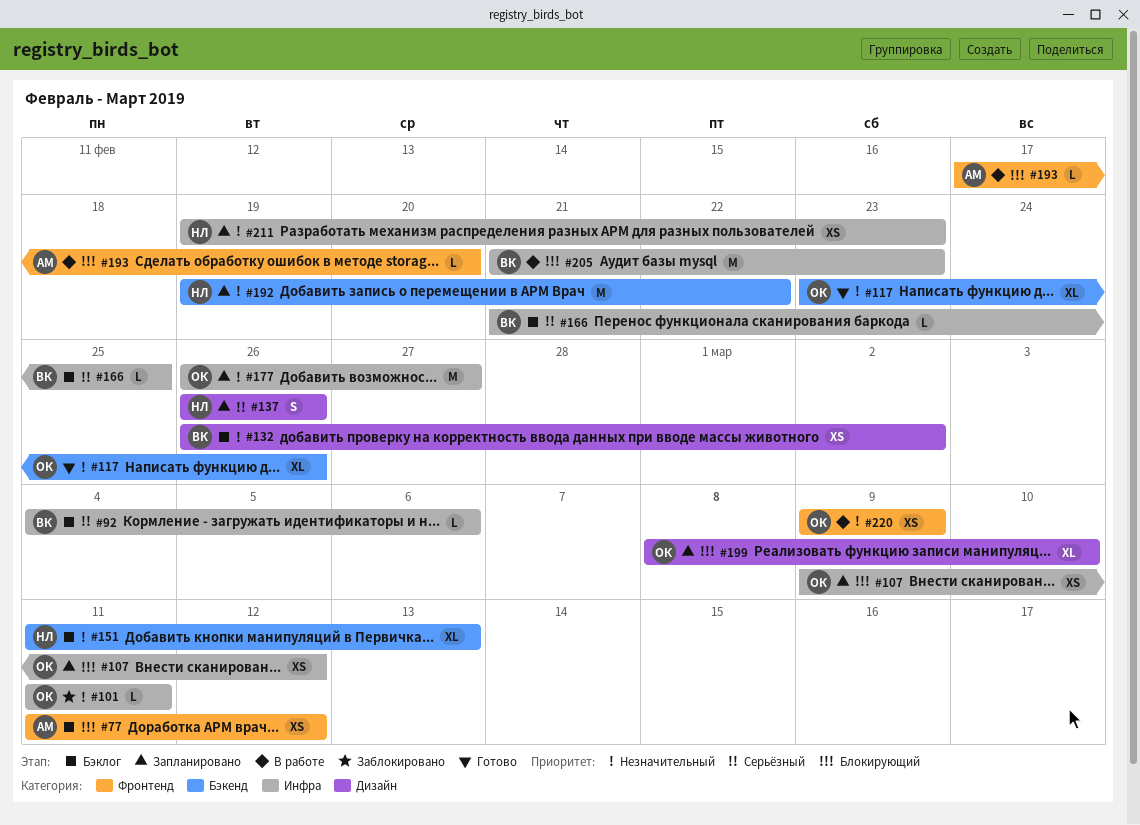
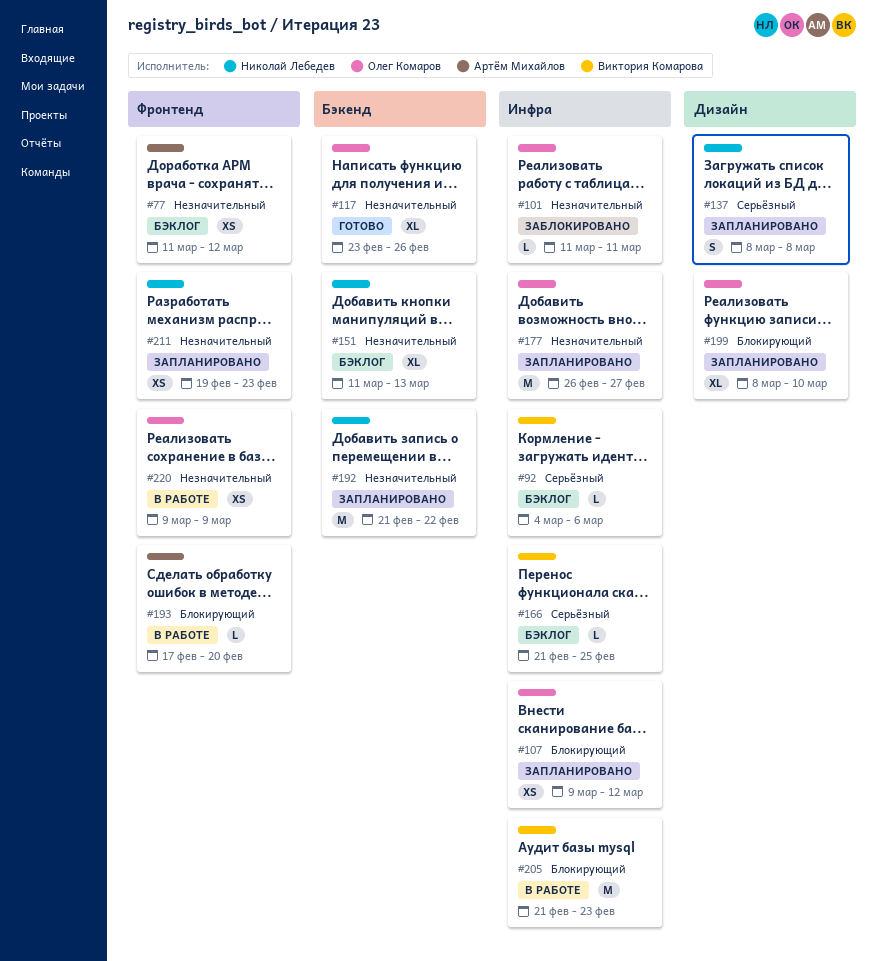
#77, priority: Блокирующий -> Незначительный
#132: present -> none
#137, start: Feb 26 -> Mar 8
#137, due: Feb 26 -> Mar 8
#192, start: Feb 19 -> Feb 21
#211, label: Инфра -> Фронтенд

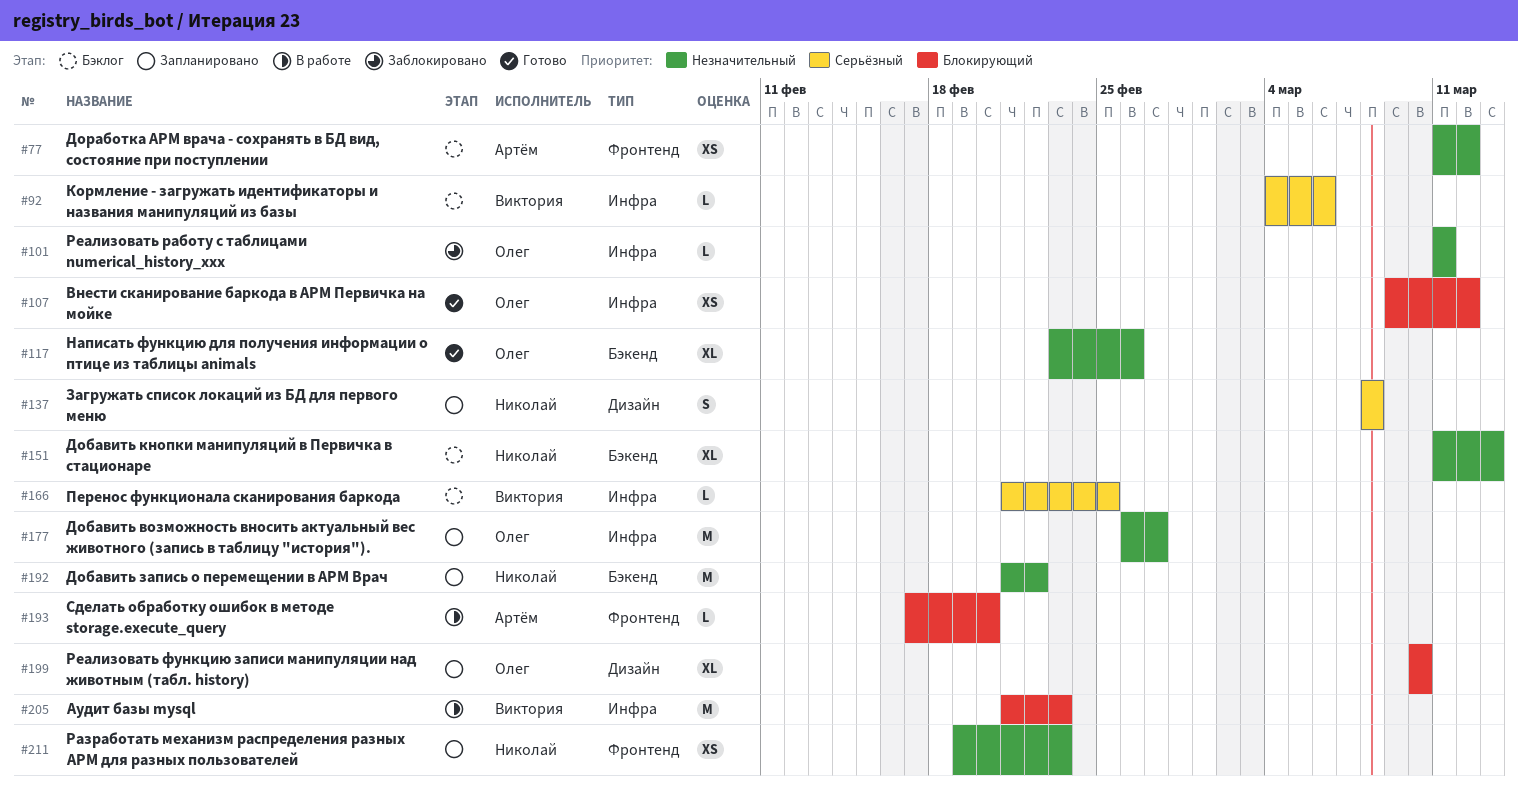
#107, status: Запланировано -> Готово
#199, start: Mar 8 -> Mar 10
#220: present -> none

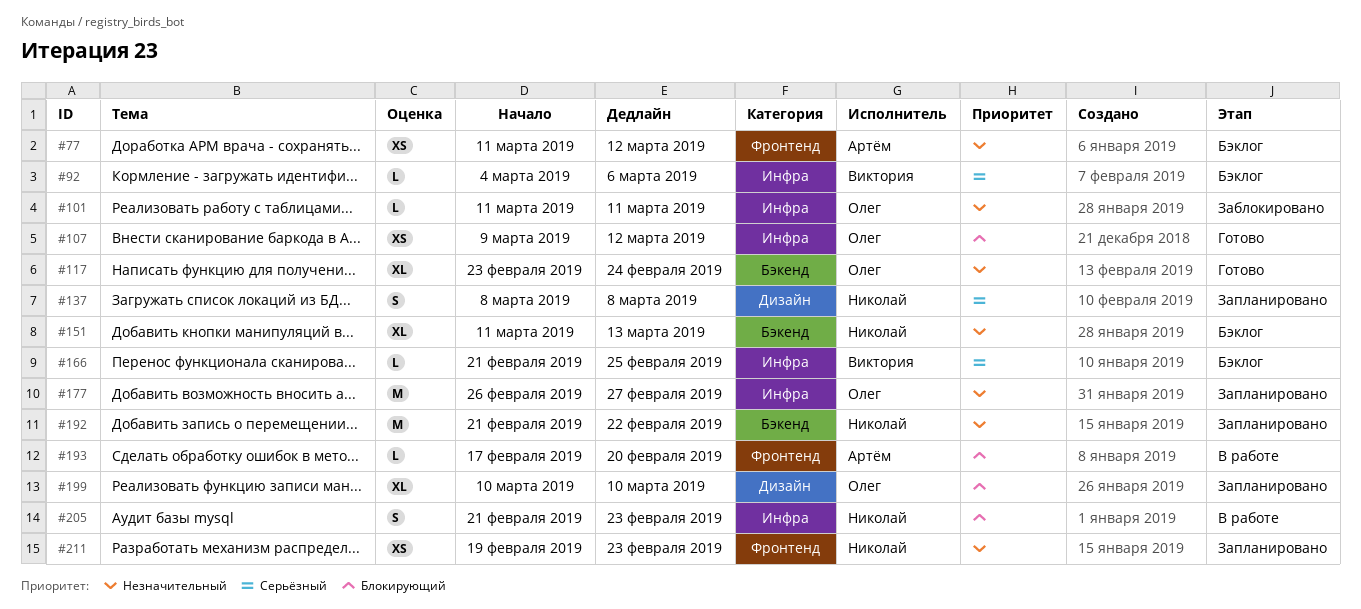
#117, due: Feb 26 -> Feb 24
#205, owner: Виктория -> Николай
#205, estimate: M -> S

